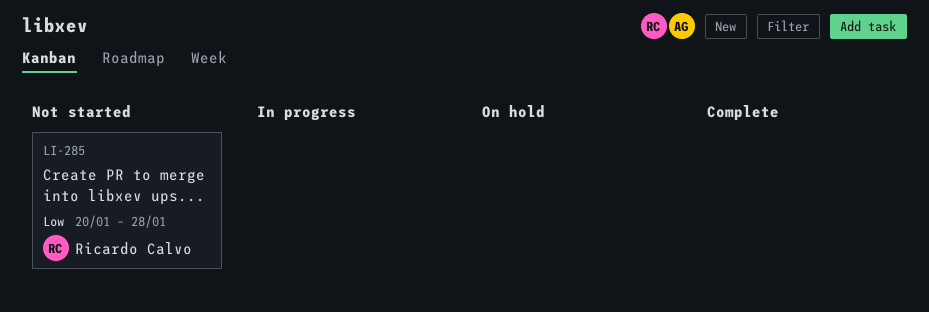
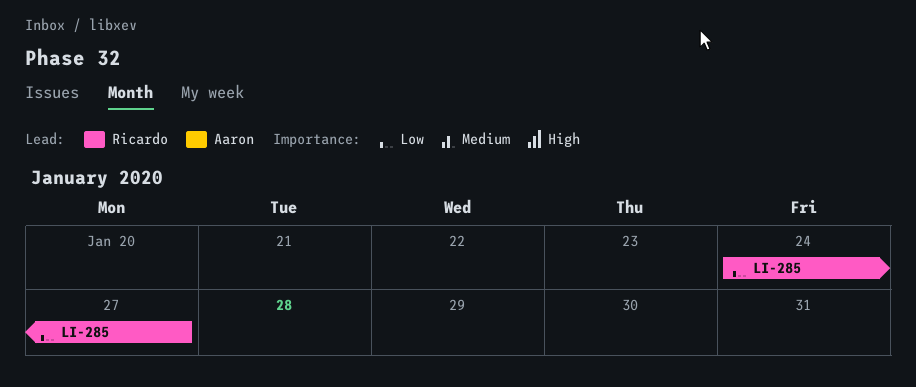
LI-285, start: Jan 20 -> Jan 24
LI-285, due: Jan 28 -> Jan 27

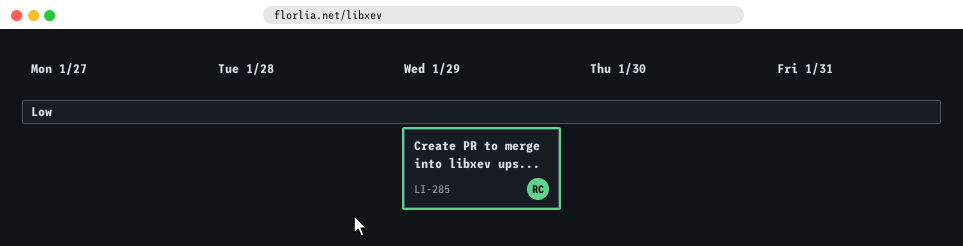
LI-285, due: Jan 27 -> Jan 29

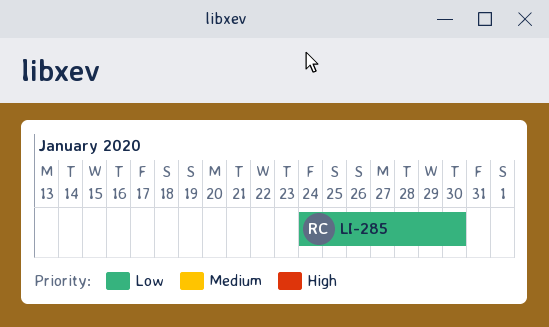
LI-285, due: Jan 29 -> Jan 30

